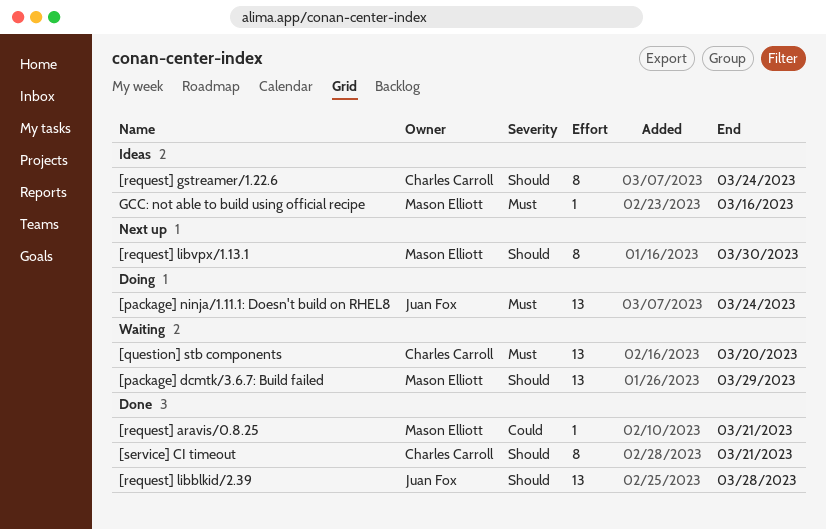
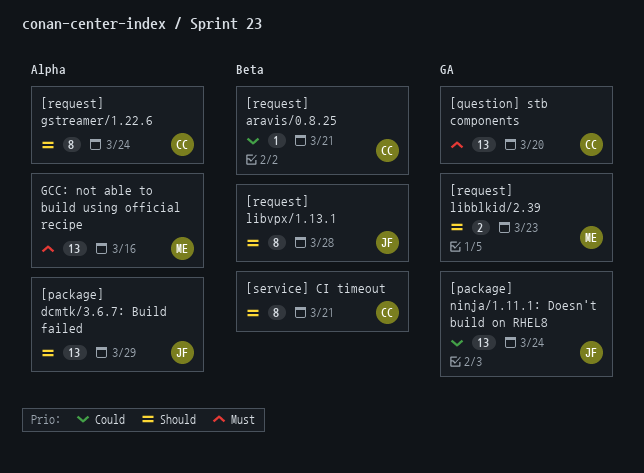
[package] dcmtk/3.6.7: Build failed, owner: Mason Elliott -> Juan Fox
[package] ninja/1.11.1: Doesn't build on RHEL8, priority: Must -> Could
[request] aravis/0.8.25, owner: Mason Elliott -> Charles Carroll
[request] libblkid/2.39, owner: Juan Fox -> Mason Elliott
[request] libblkid/2.39, estimate: 13 -> 2
[request] libblkid/2.39, due: Mar 28 -> Mar 23
[request] libvpx/1.13.1, owner: Mason Elliott -> Juan Fox
[request] libvpx/1.13.1, due: Mar 30 -> Mar 28
GCC: not able to build using official recipe, estimate: 1 -> 13

